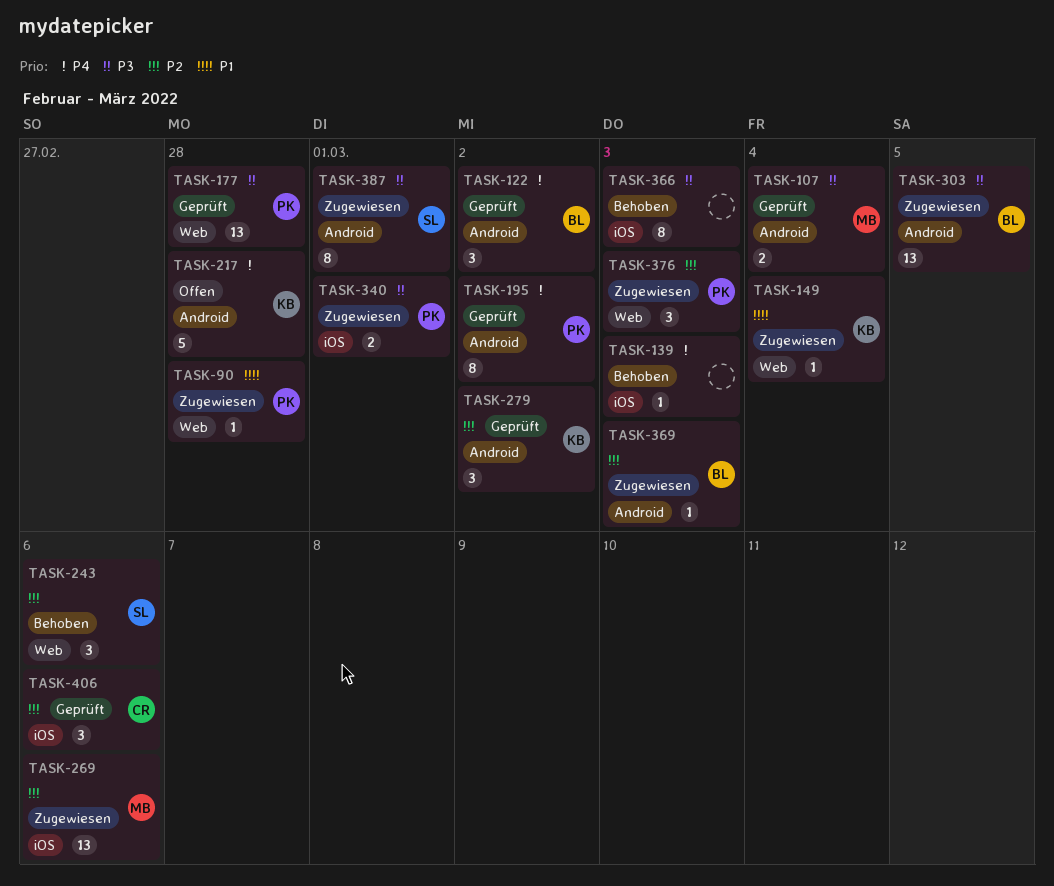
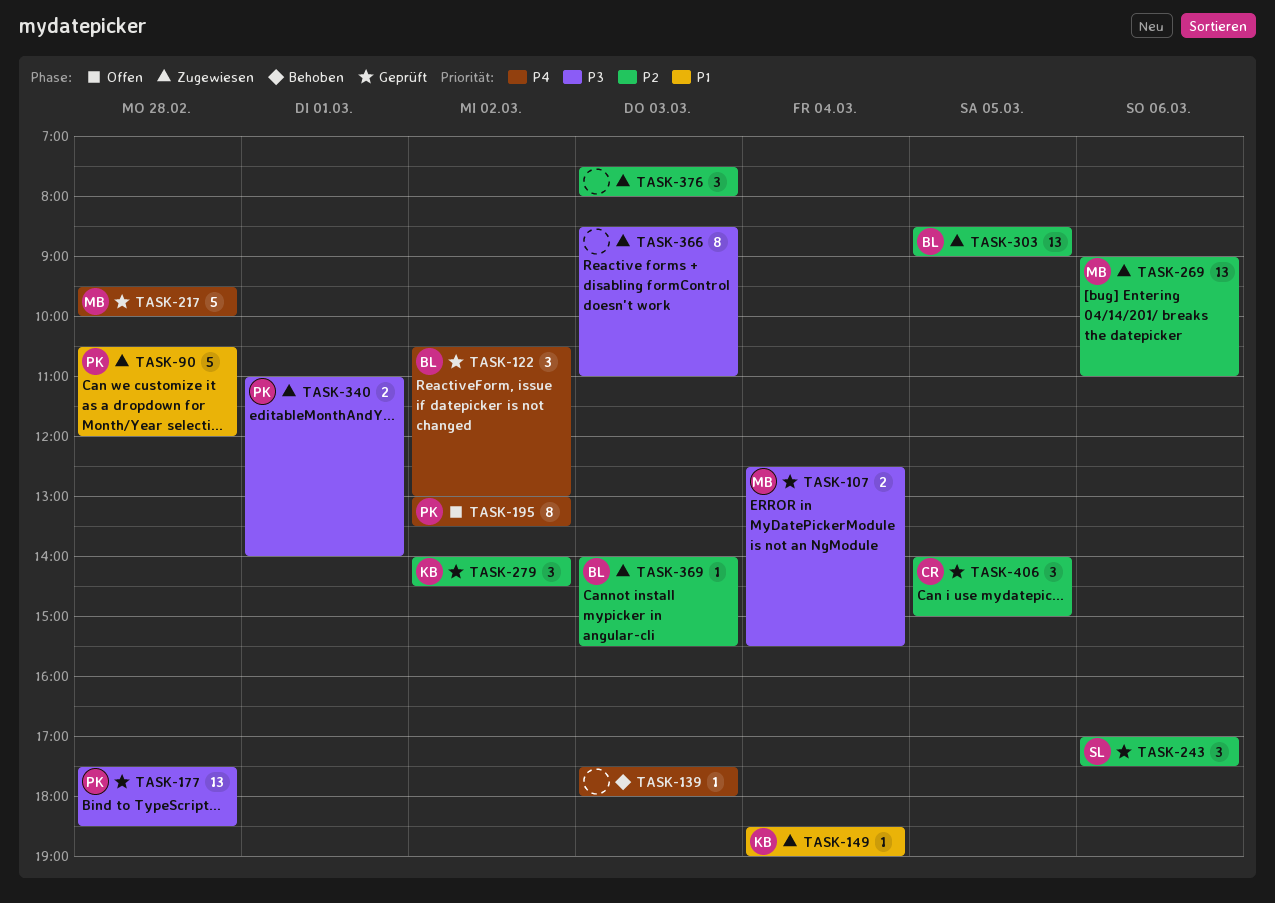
TASK-90, estimate: 1 -> 5
TASK-195, status: Geprüft -> Offen
TASK-217, status: Offen -> Geprüft
TASK-217, owner: KB -> MB
TASK-243, status: Behoben -> Geprüft
TASK-303, priority: P3 -> P2
TASK-366, status: Behoben -> Zugewiesen
TASK-376, owner: PK -> none
TASK-387: present -> none
TASK-406, day: Mar 6 -> Mar 5

